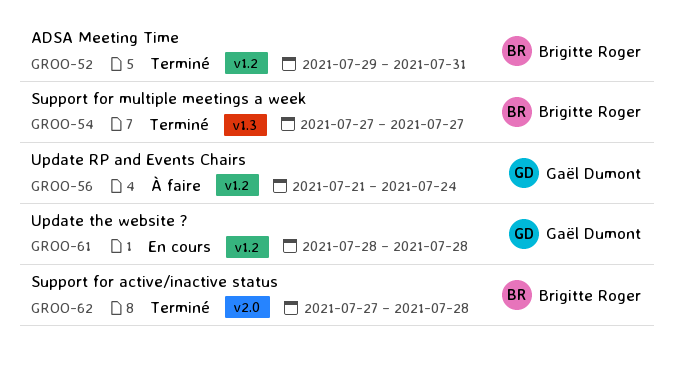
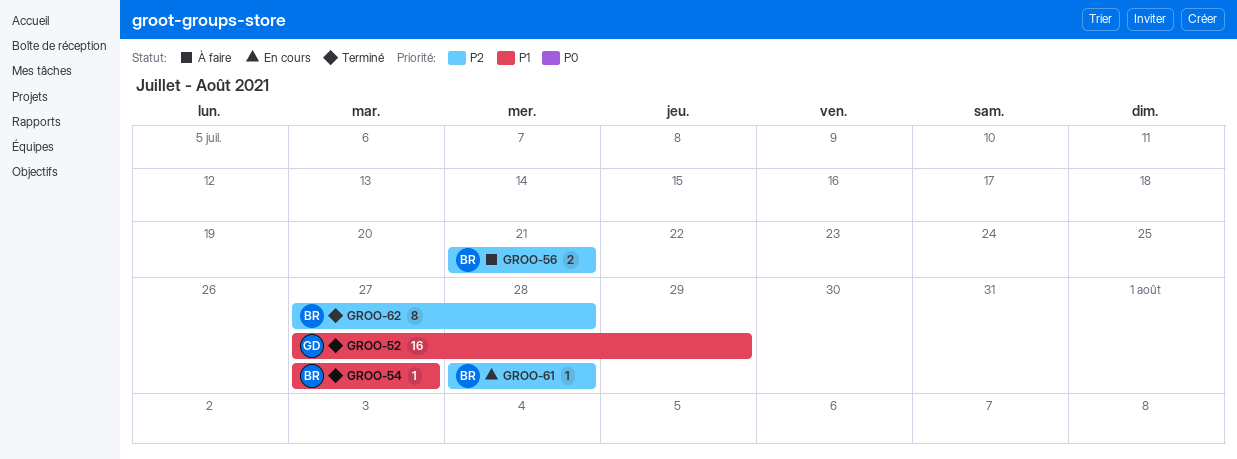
GROO-52, owner: Brigitte Roger -> Gaël Dumont
GROO-52, start: Jul 29 -> Jul 27
GROO-52, due: Jul 31 -> Jul 29
GROO-56, owner: Gaël Dumont -> Brigitte Roger
GROO-56, due: Jul 24 -> Jul 21
GROO-61, owner: Gaël Dumont -> Brigitte Roger

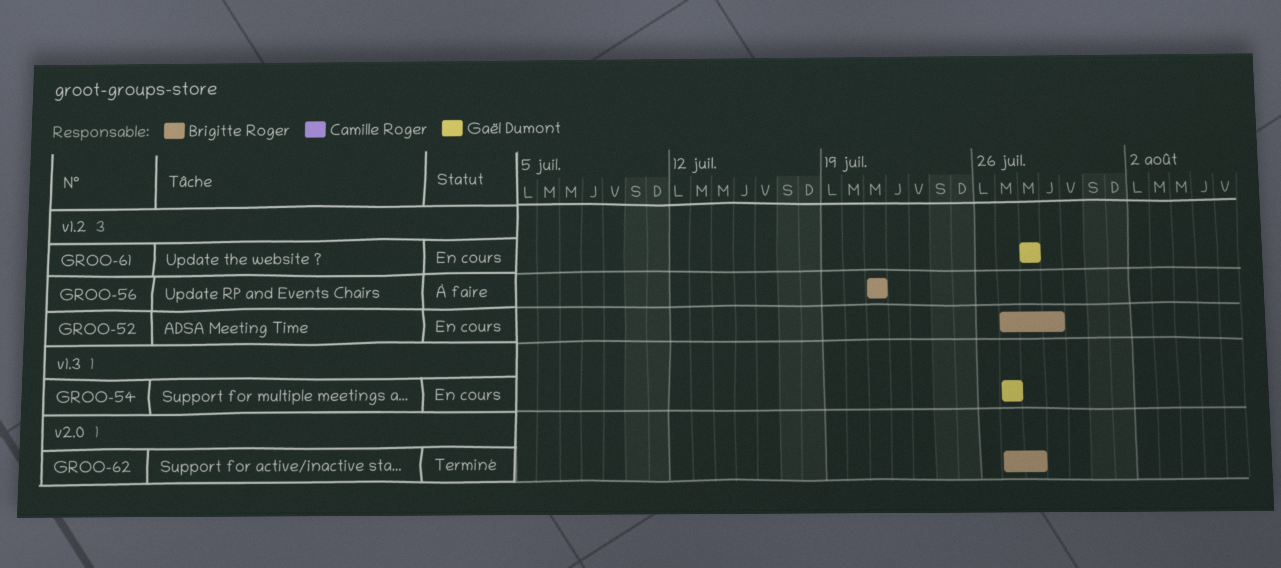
GROO-52, status: Terminé -> En cours
GROO-52, owner: Gaël Dumont -> Brigitte Roger
GROO-54, status: Terminé -> En cours
GROO-54, owner: Brigitte Roger -> Gaël Dumont
GROO-61, owner: Brigitte Roger -> Gaël Dumont

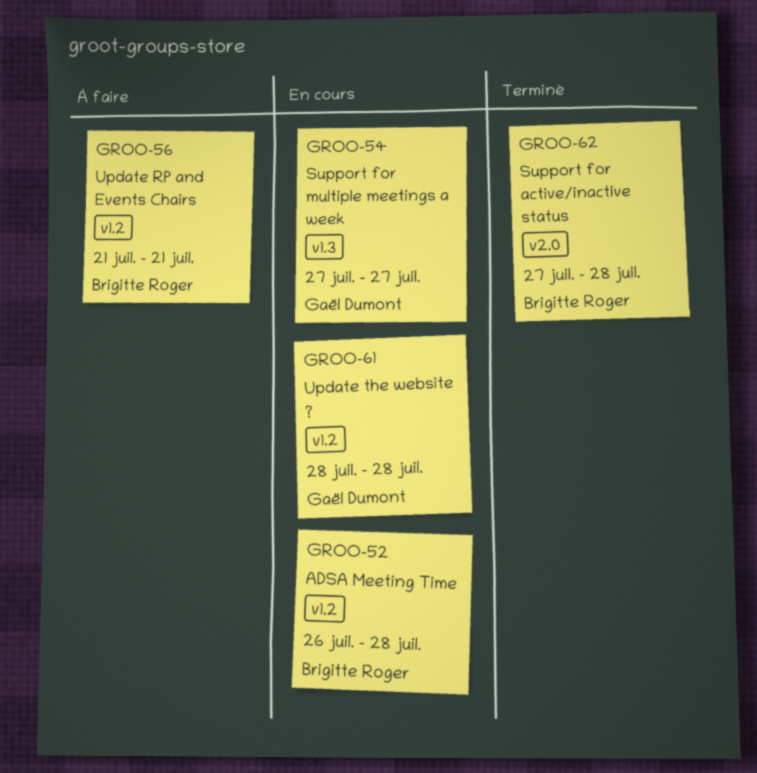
GROO-52, start: Jul 27 -> Jul 26
GROO-52, due: Jul 29 -> Jul 28

